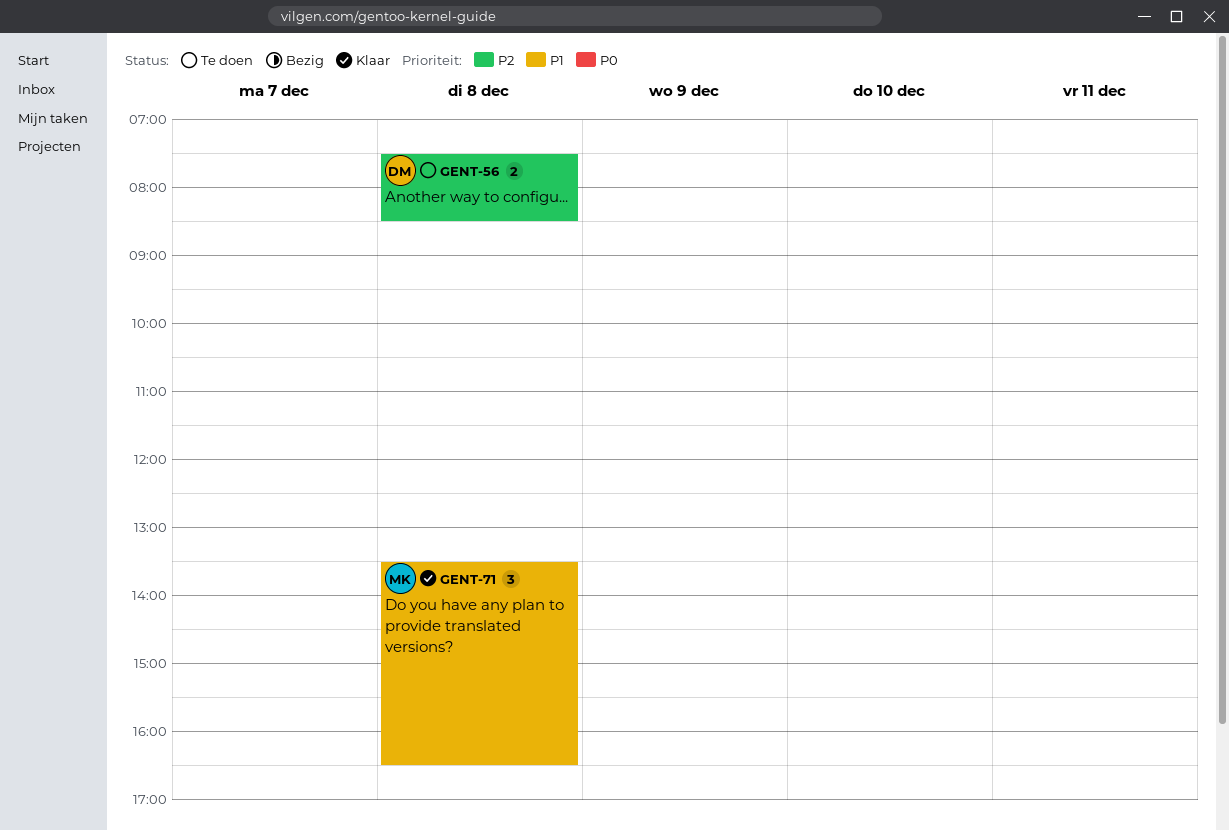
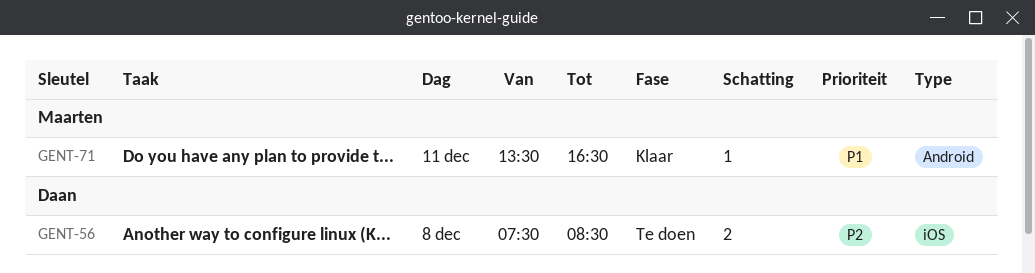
GENT-71, estimate: 3 -> 1
GENT-71, day: Dec 8 -> Dec 11

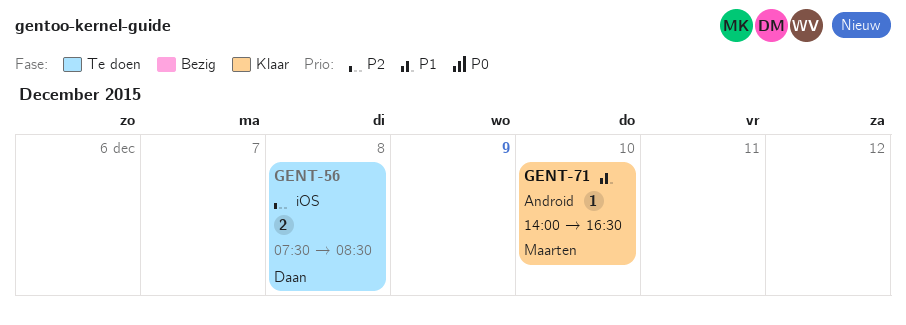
GENT-71, day: Dec 11 -> Dec 10
GENT-71, begins: 13:30 -> 14:00

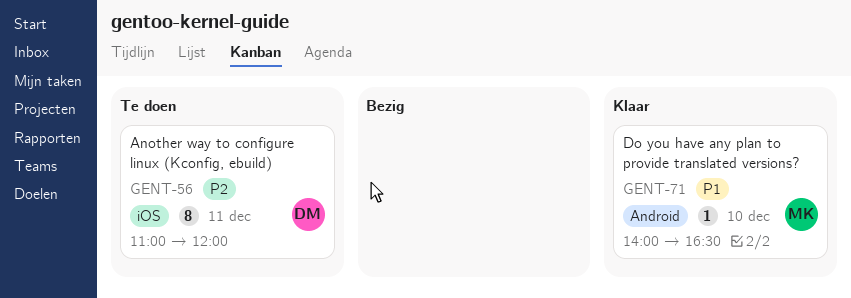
GENT-56, estimate: 2 -> 8
GENT-56, day: Dec 8 -> Dec 11
GENT-56, begins: 07:30 -> 11:00
GENT-56, ends: 08:30 -> 12:00

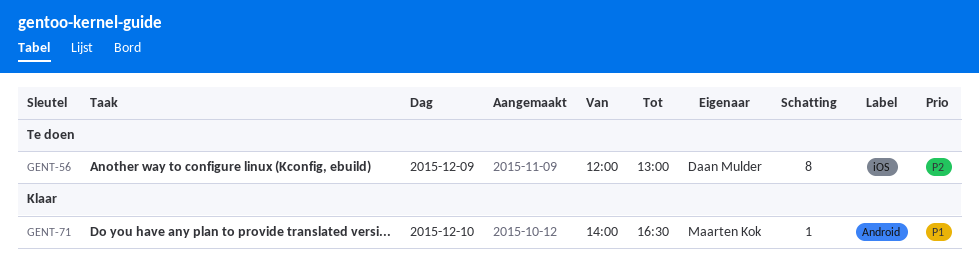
GENT-56, day: Dec 11 -> Dec 9
GENT-56, begins: 11:00 -> 12:00
GENT-56, ends: 12:00 -> 13:00

